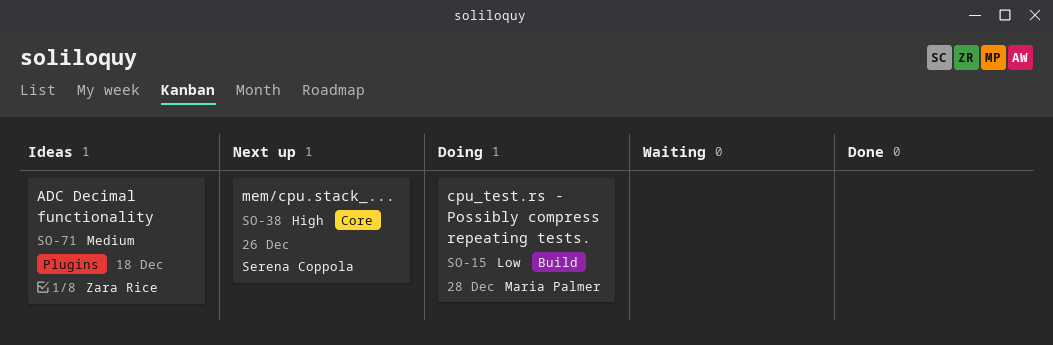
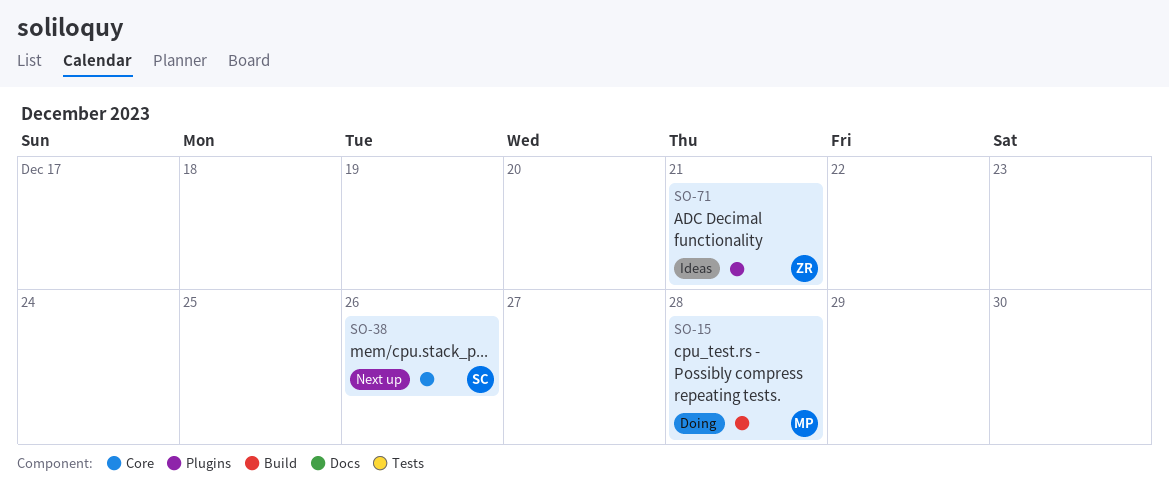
SO-71, due: Dec 18 -> Dec 21

